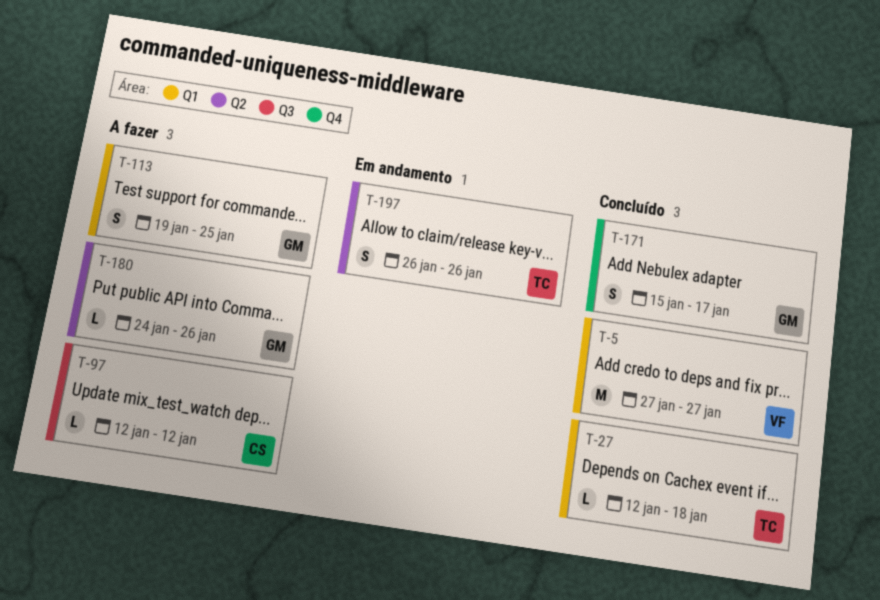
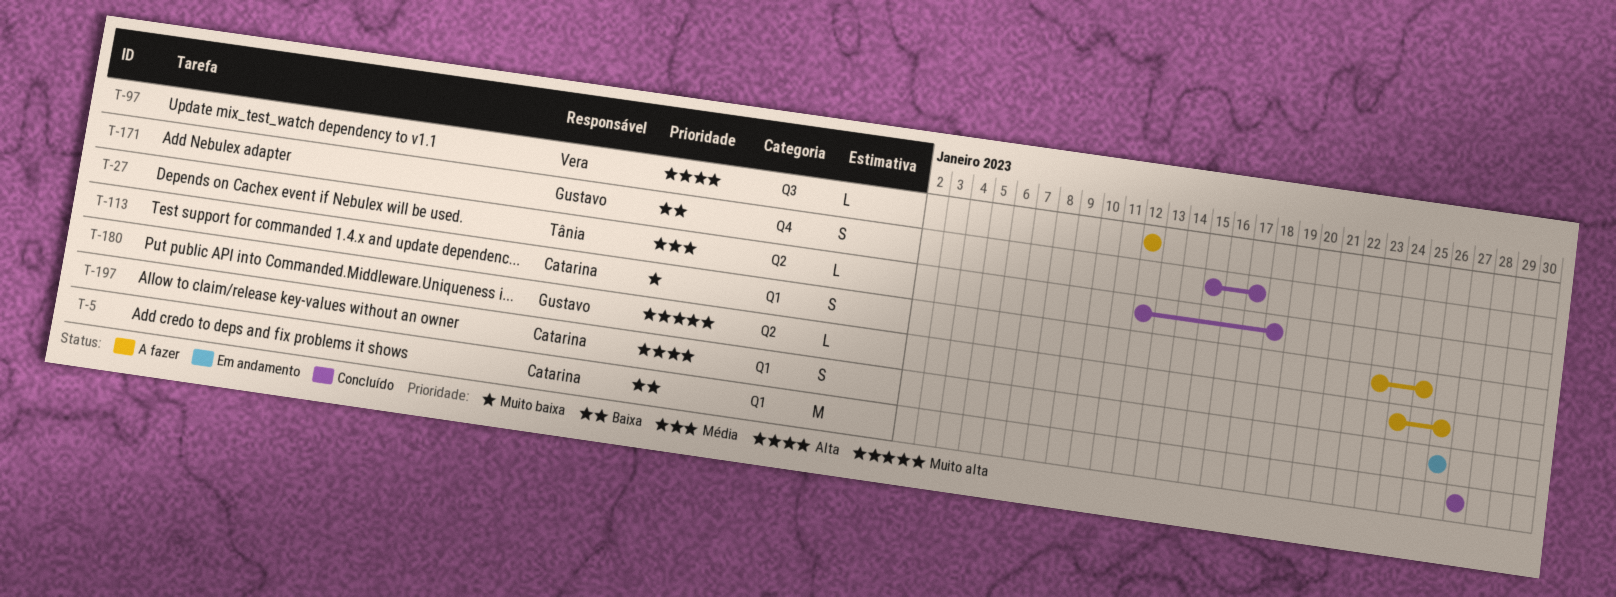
T-5, owner: Vera -> Catarina
T-27, label: Q1 -> Q2
T-97, owner: Catarina -> Vera
T-113, owner: Gustavo -> Catarina
T-113, start: Jan 19 -> Jan 23
T-197, owner: Tânia -> Catarina
T-197, label: Q2 -> Q1

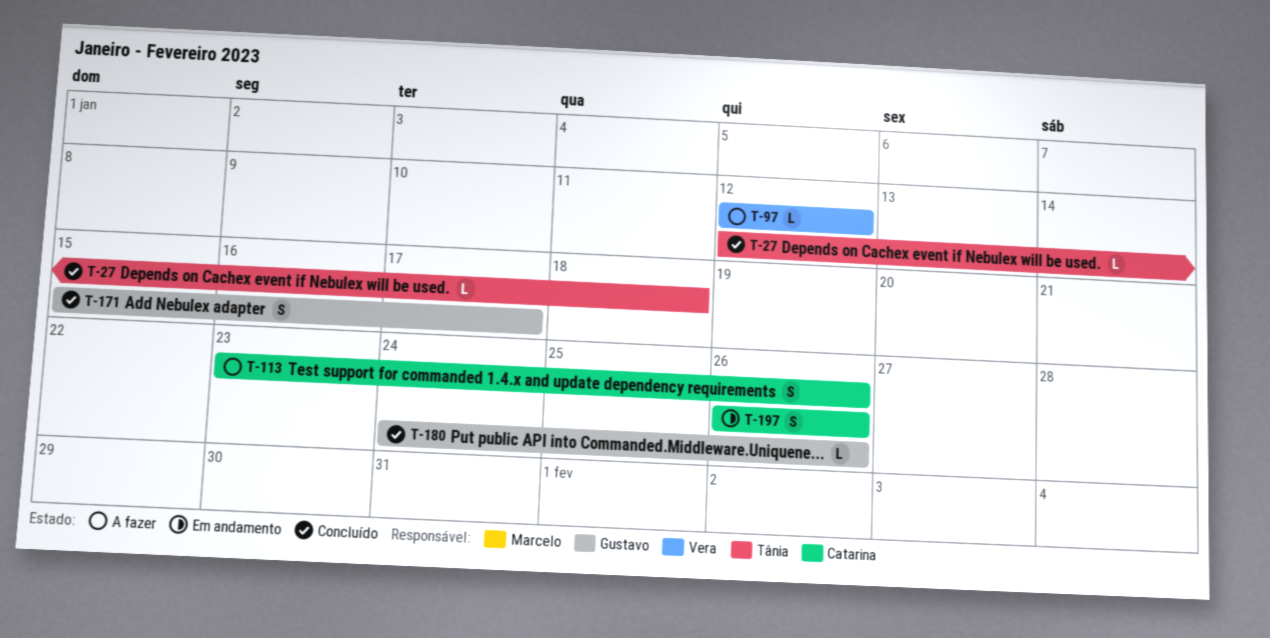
T-5: present -> none
T-113, due: Jan 25 -> Jan 26
T-180, status: A fazer -> Concluído

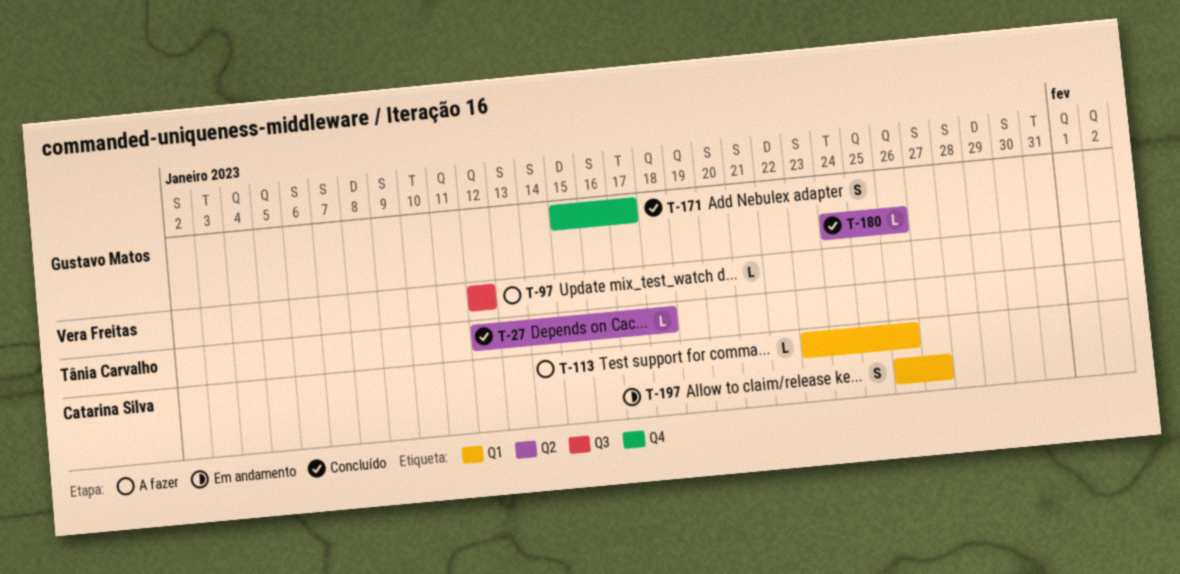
T-113, estimate: S -> L
T-197, due: Jan 26 -> Jan 27

